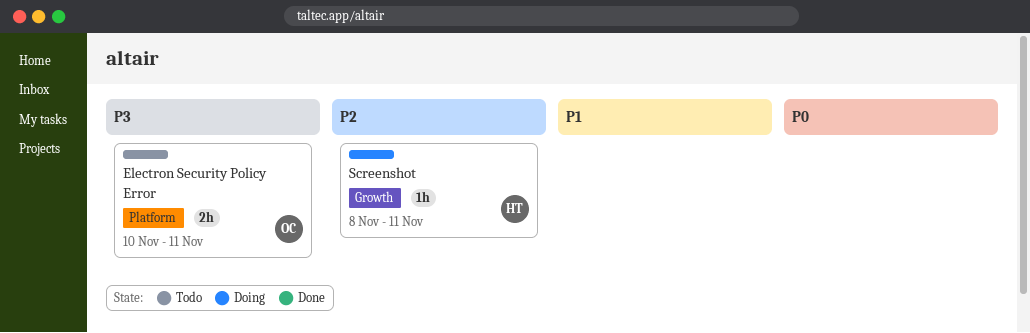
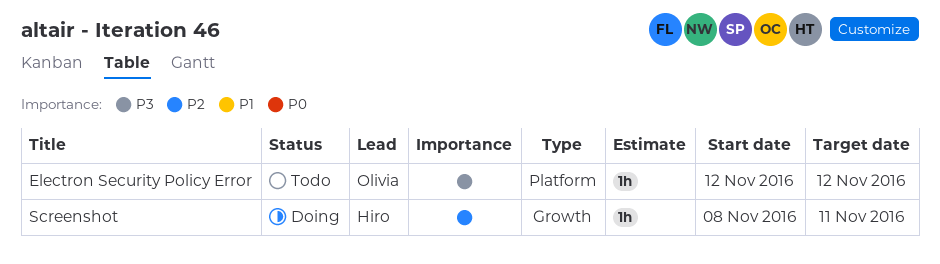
Electron Security Policy Error, estimate: 2h -> 1h
Electron Security Policy Error, start: Nov 10 -> Nov 12
Electron Security Policy Error, due: Nov 11 -> Nov 12

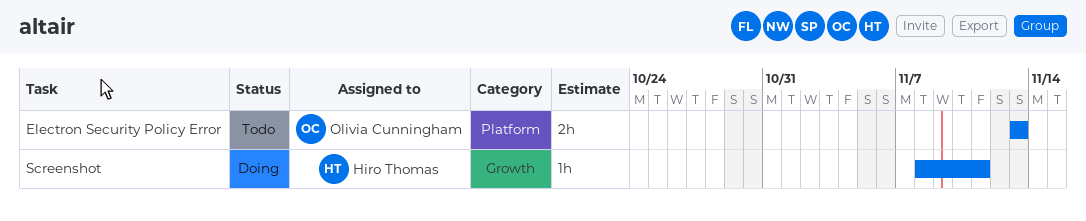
Electron Security Policy Error, estimate: 1h -> 2h
Electron Security Policy Error, start: Nov 12 -> Nov 13
Electron Security Policy Error, due: Nov 12 -> Nov 13

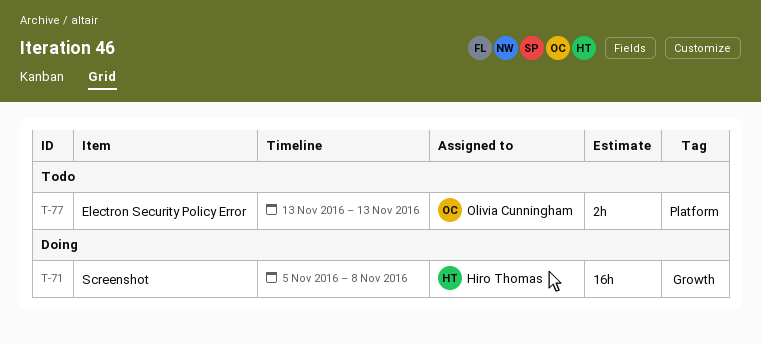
Screenshot, estimate: 1h -> 16h
Screenshot, start: Nov 8 -> Nov 5
Screenshot, due: Nov 11 -> Nov 8

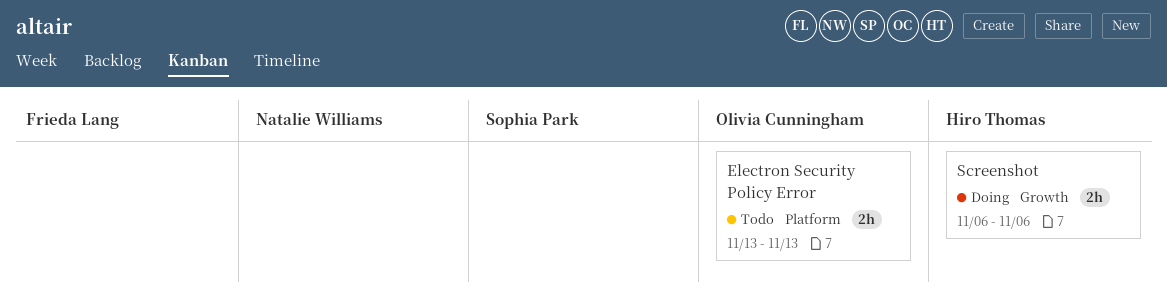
Screenshot, estimate: 16h -> 2h
Screenshot, start: Nov 5 -> Nov 6
Screenshot, due: Nov 8 -> Nov 6

